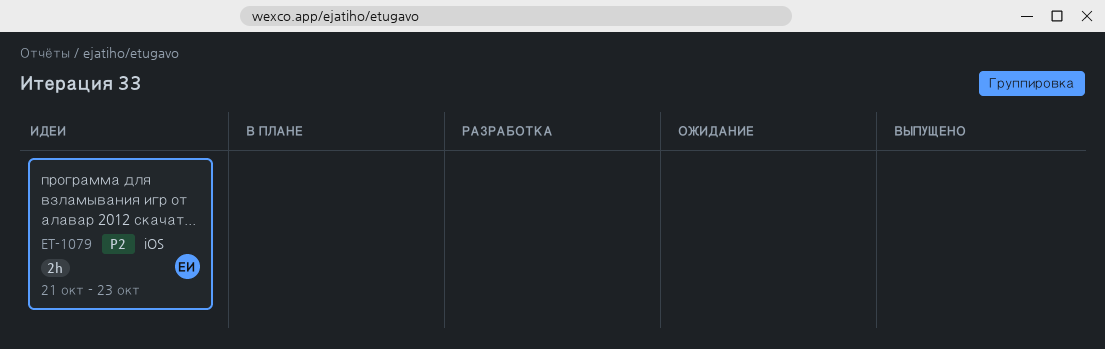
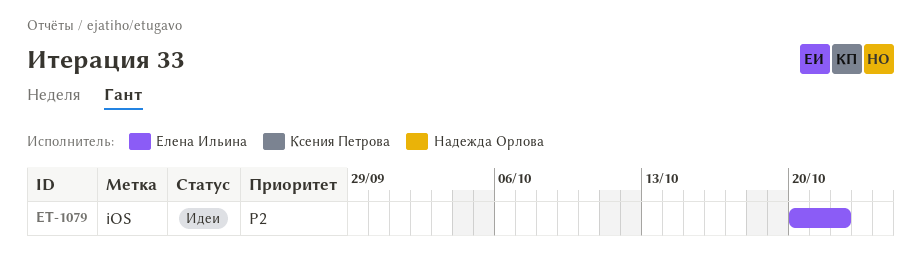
ET-1079, start: Oct 21 -> Oct 20
ET-1079, due: Oct 23 -> Oct 22

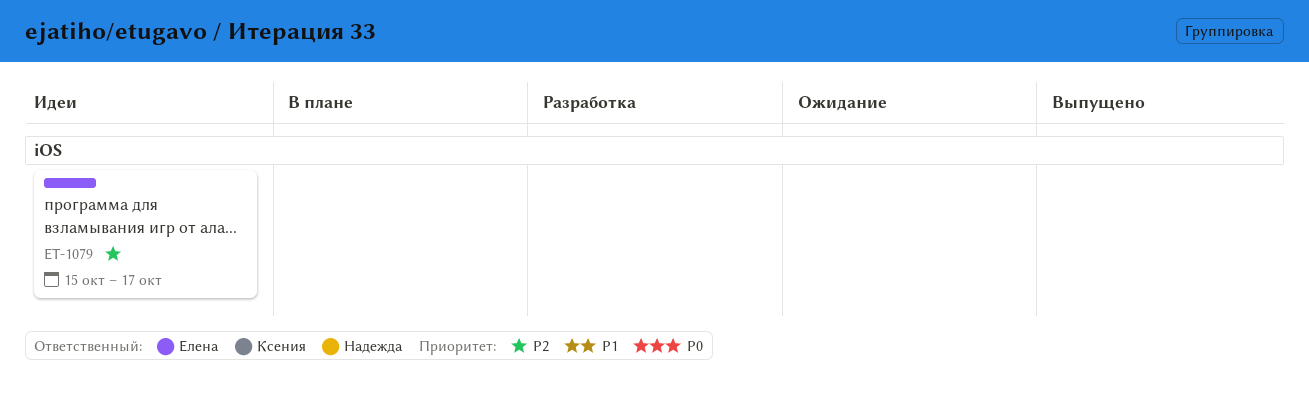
ET-1079, start: Oct 20 -> Oct 15
ET-1079, due: Oct 22 -> Oct 17

